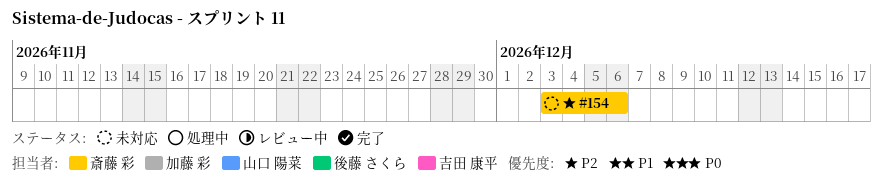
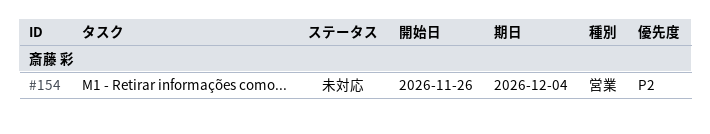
#154, start: Dec 3 -> Nov 26
#154, due: Dec 6 -> Dec 4

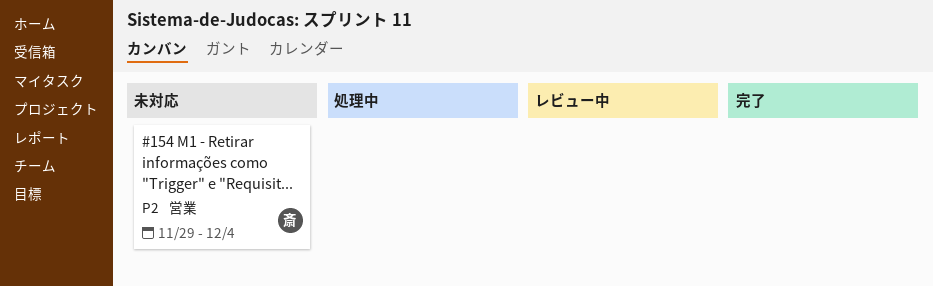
#154, start: Nov 26 -> Nov 29

